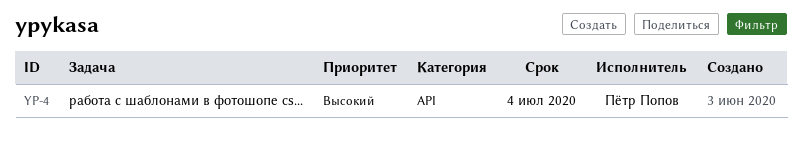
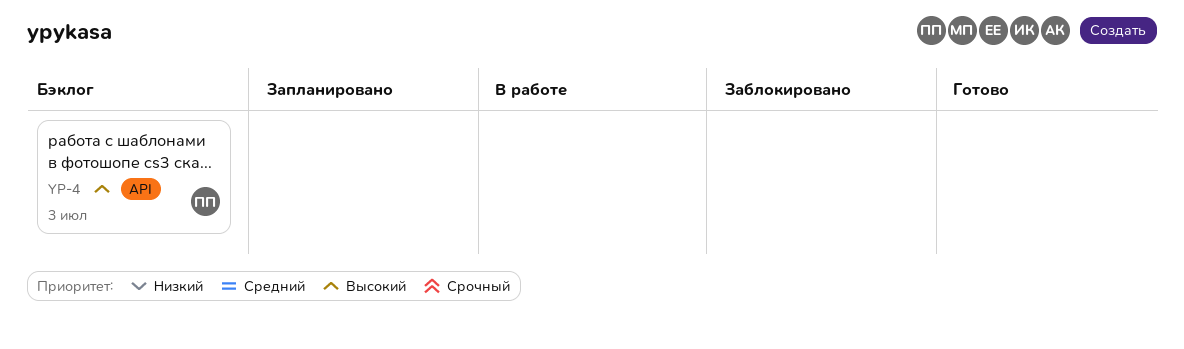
YP-4, due: Jul 4 -> Jul 3

